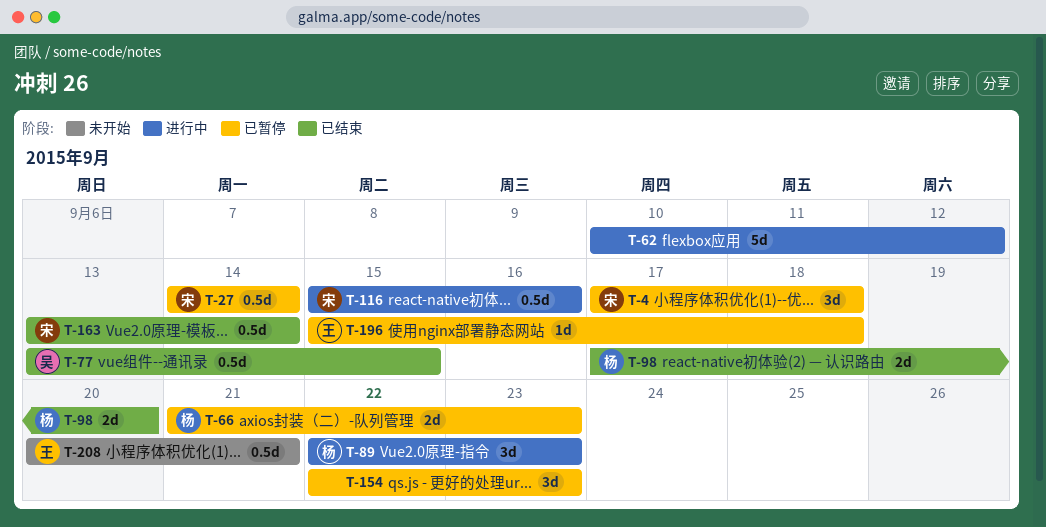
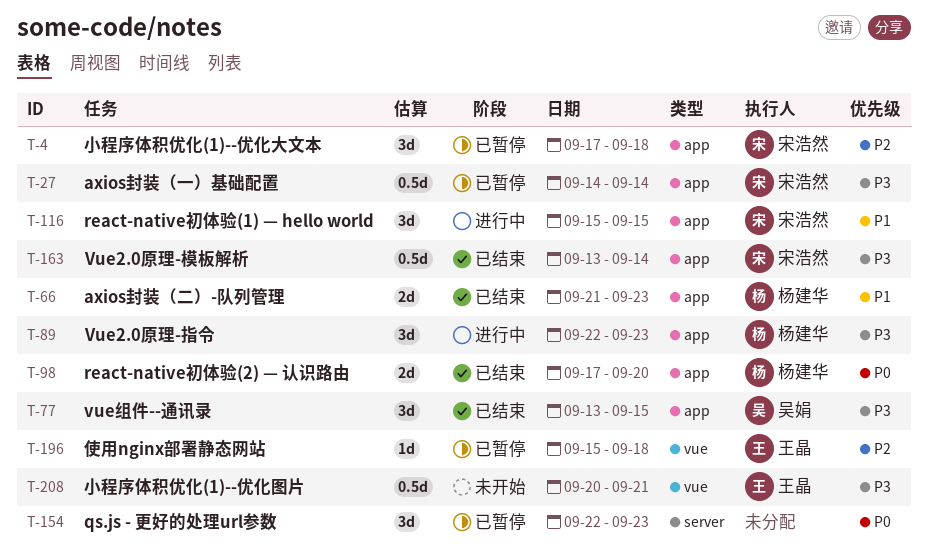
T-62: present -> none
T-66, status: 已暂停 -> 已结束
T-77, estimate: 0.5d -> 3d
T-116, estimate: 0.5d -> 3d
T-116, due: Sep 16 -> Sep 15

